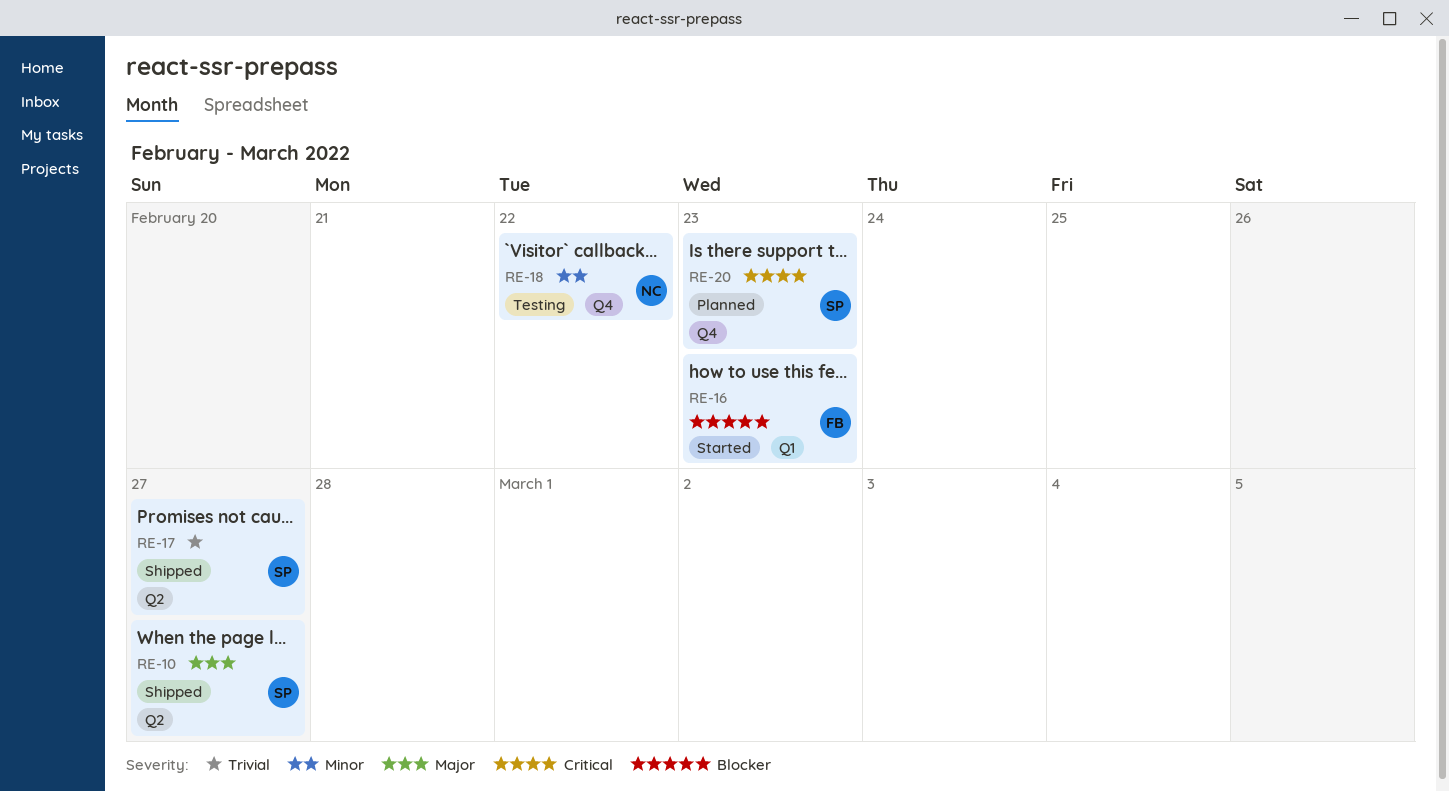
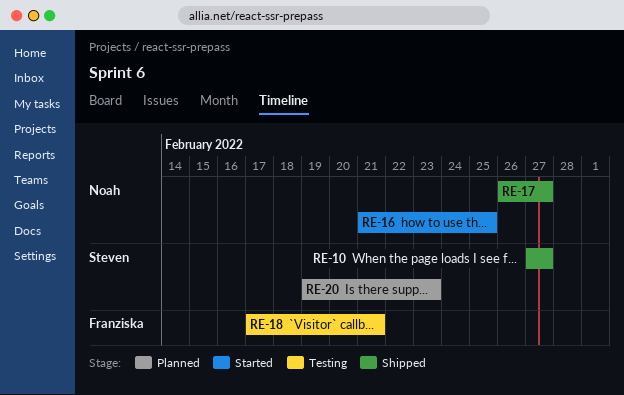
RE-16, owner: Franziska -> Noah
RE-16, due: Feb 23 -> Feb 25
RE-17, owner: Steven -> Noah
RE-18, owner: Noah -> Franziska
RE-18, due: Feb 22 -> Feb 21

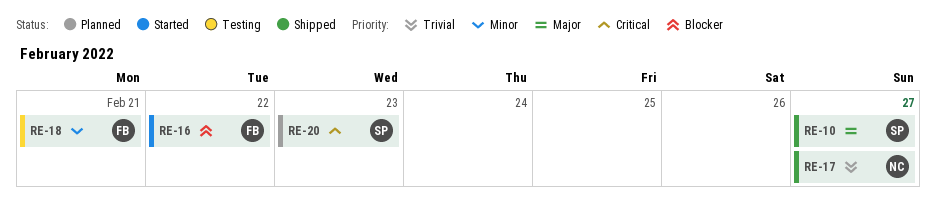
RE-16, owner: Noah -> Franziska
RE-16, due: Feb 25 -> Feb 22

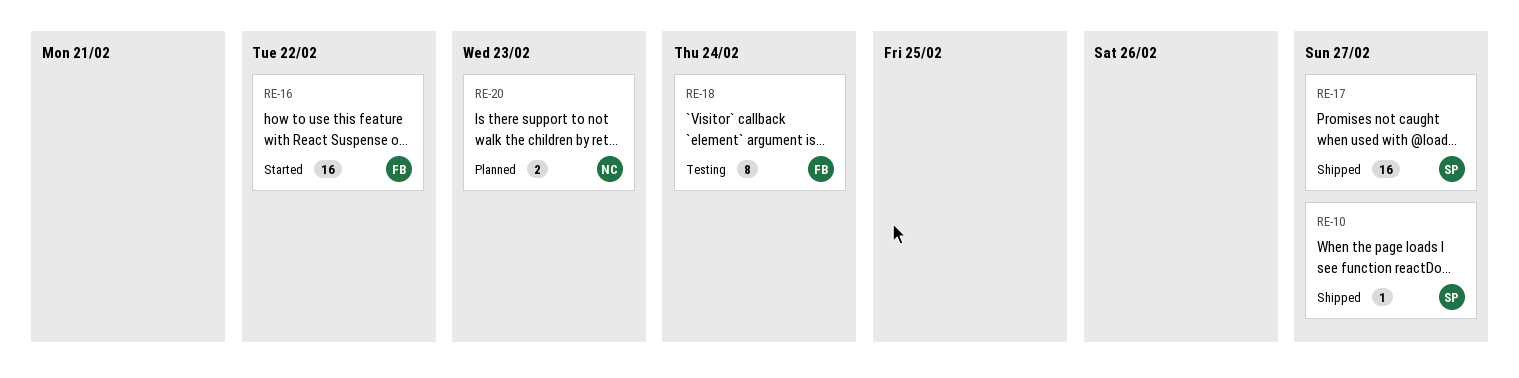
RE-17, owner: NC -> SP
RE-18, due: Feb 21 -> Feb 24
RE-20, owner: SP -> NC

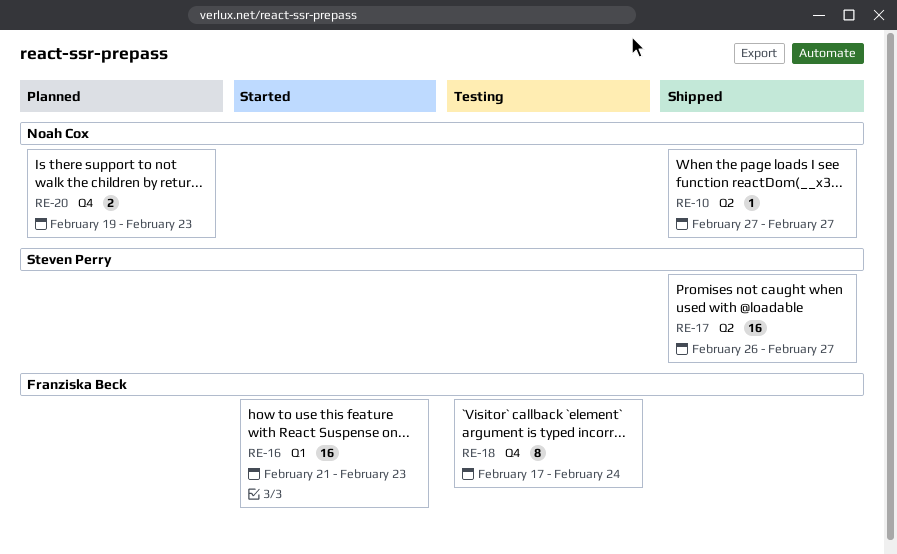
RE-10, owner: Steven Perry -> Noah Cox
RE-16, due: Feb 22 -> Feb 23

